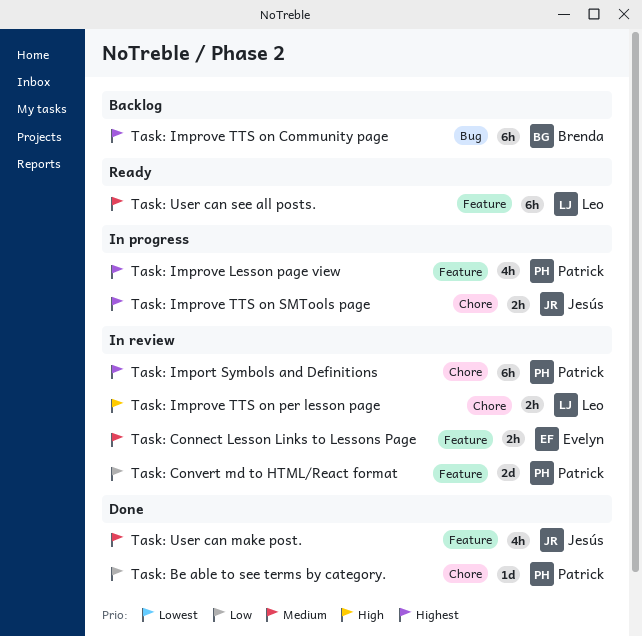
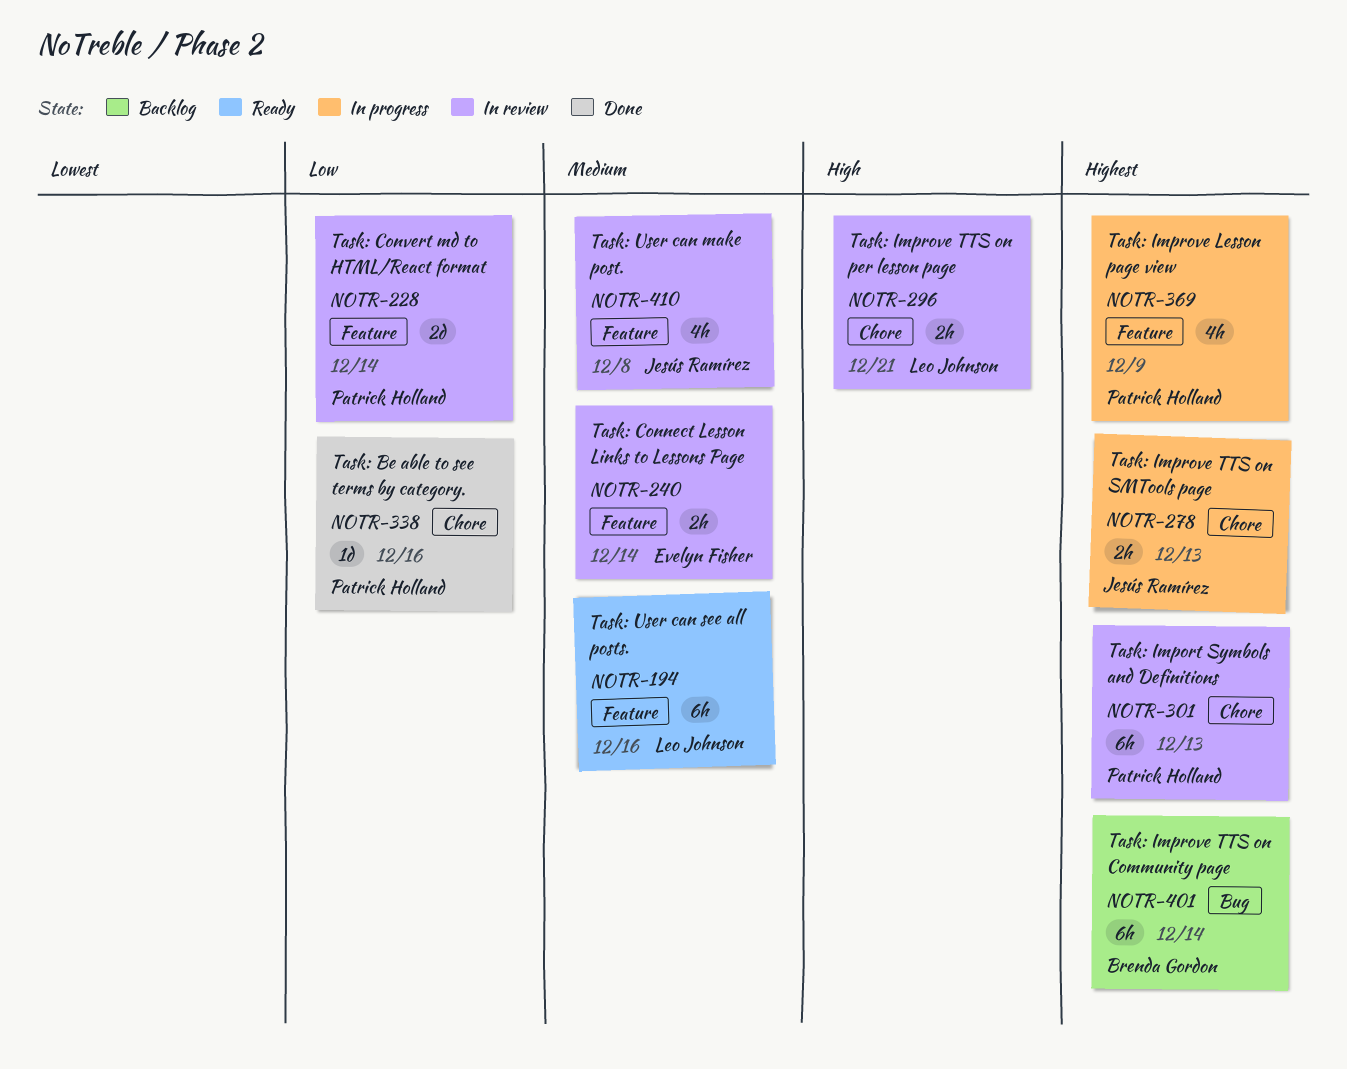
Task: User can make post., status: Done -> In review

